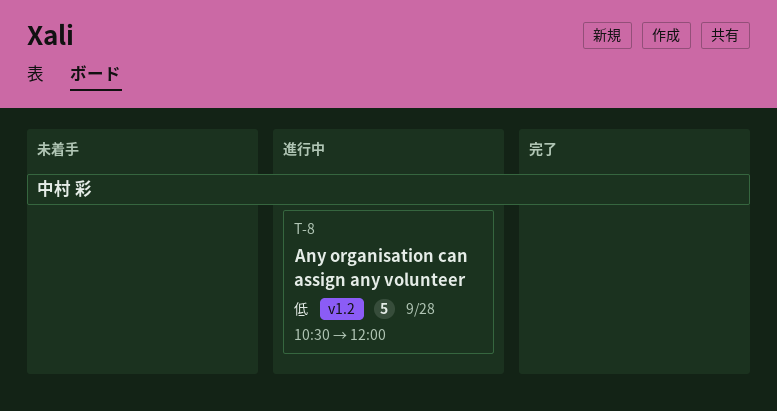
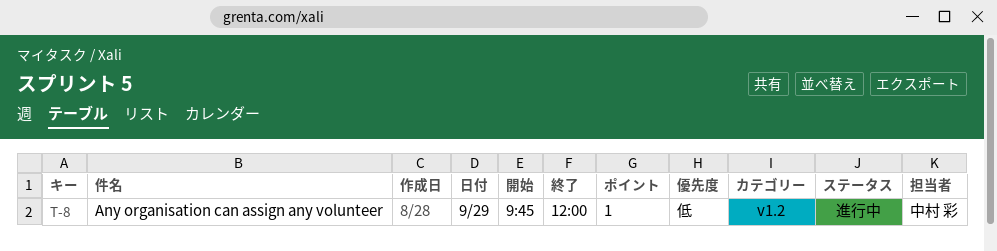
T-8, estimate: 5 -> 1
T-8, day: Sep 28 -> Sep 29
T-8, begins: 10:30 -> 09:45

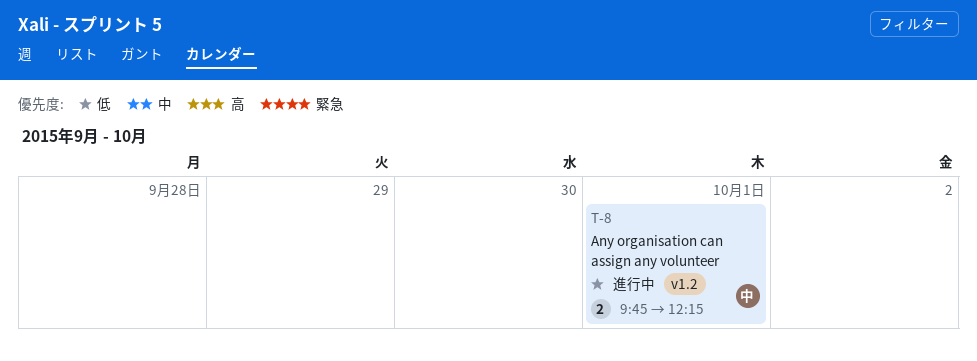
T-8, estimate: 1 -> 2
T-8, day: Sep 29 -> Oct 1
T-8, ends: 12:00 -> 12:15

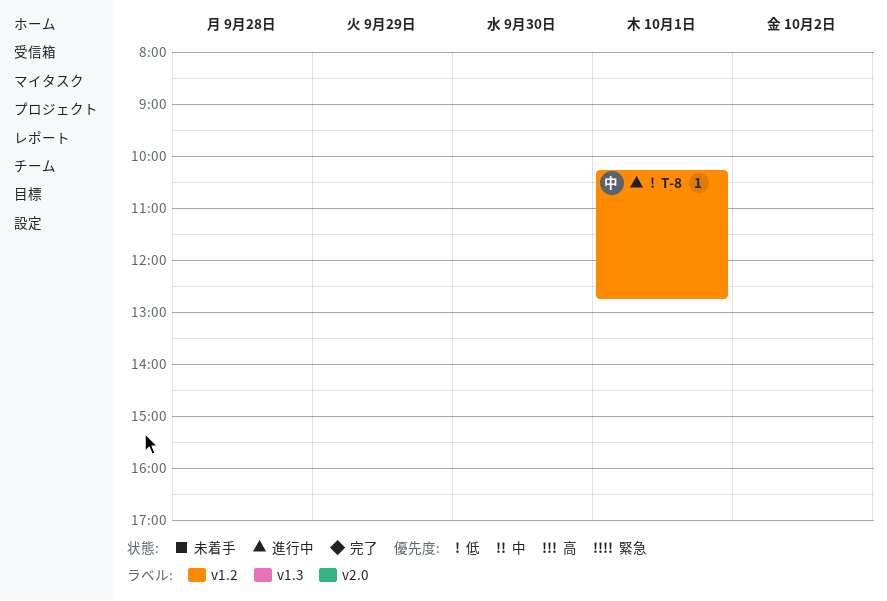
T-8, estimate: 2 -> 1
T-8, begins: 09:45 -> 10:15
T-8, ends: 12:15 -> 12:45

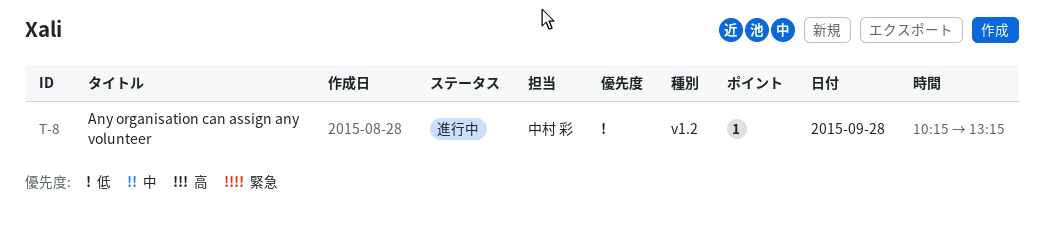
T-8, day: Oct 1 -> Sep 28
T-8, ends: 12:45 -> 13:15

